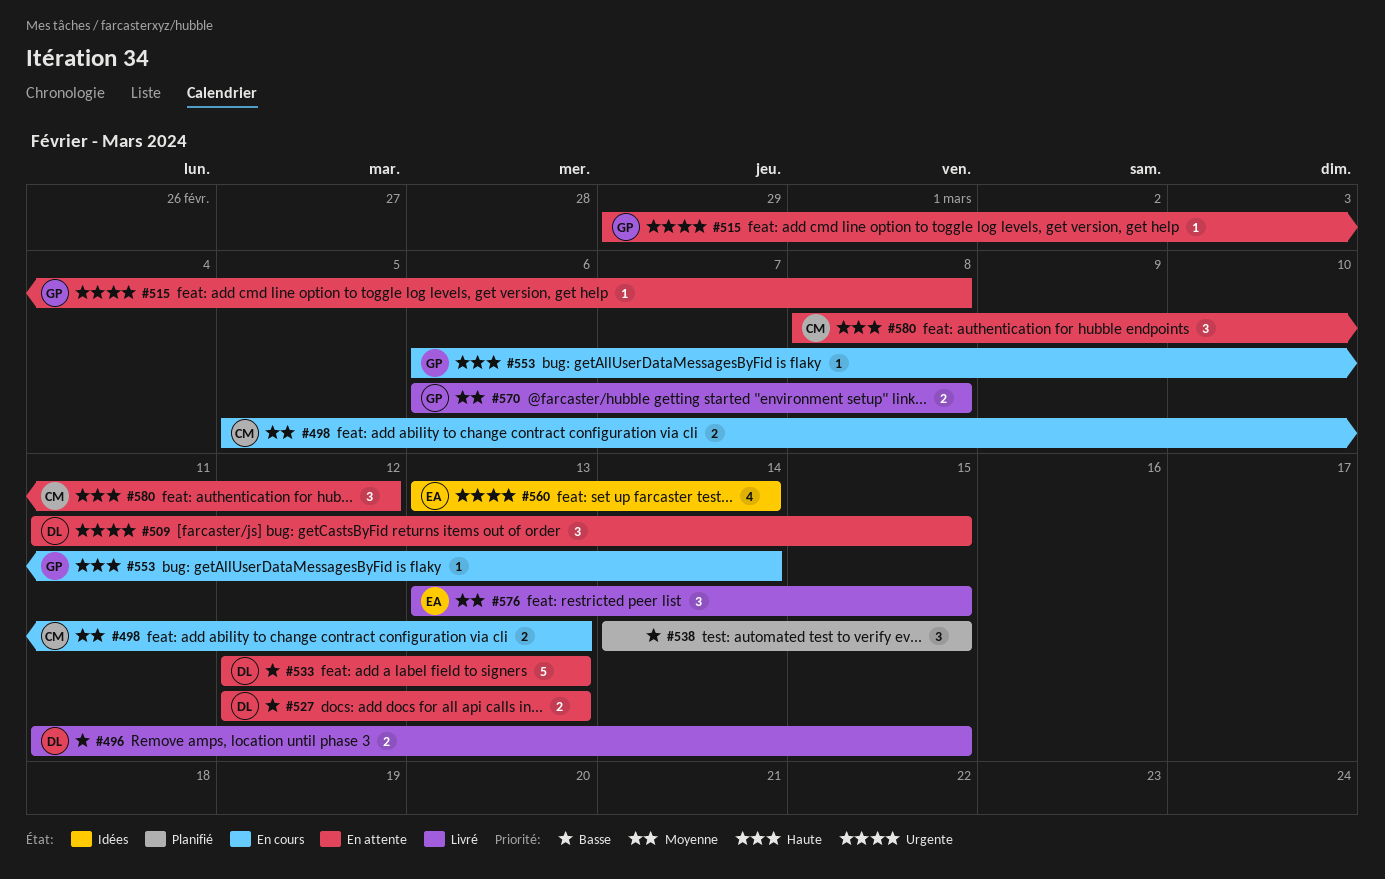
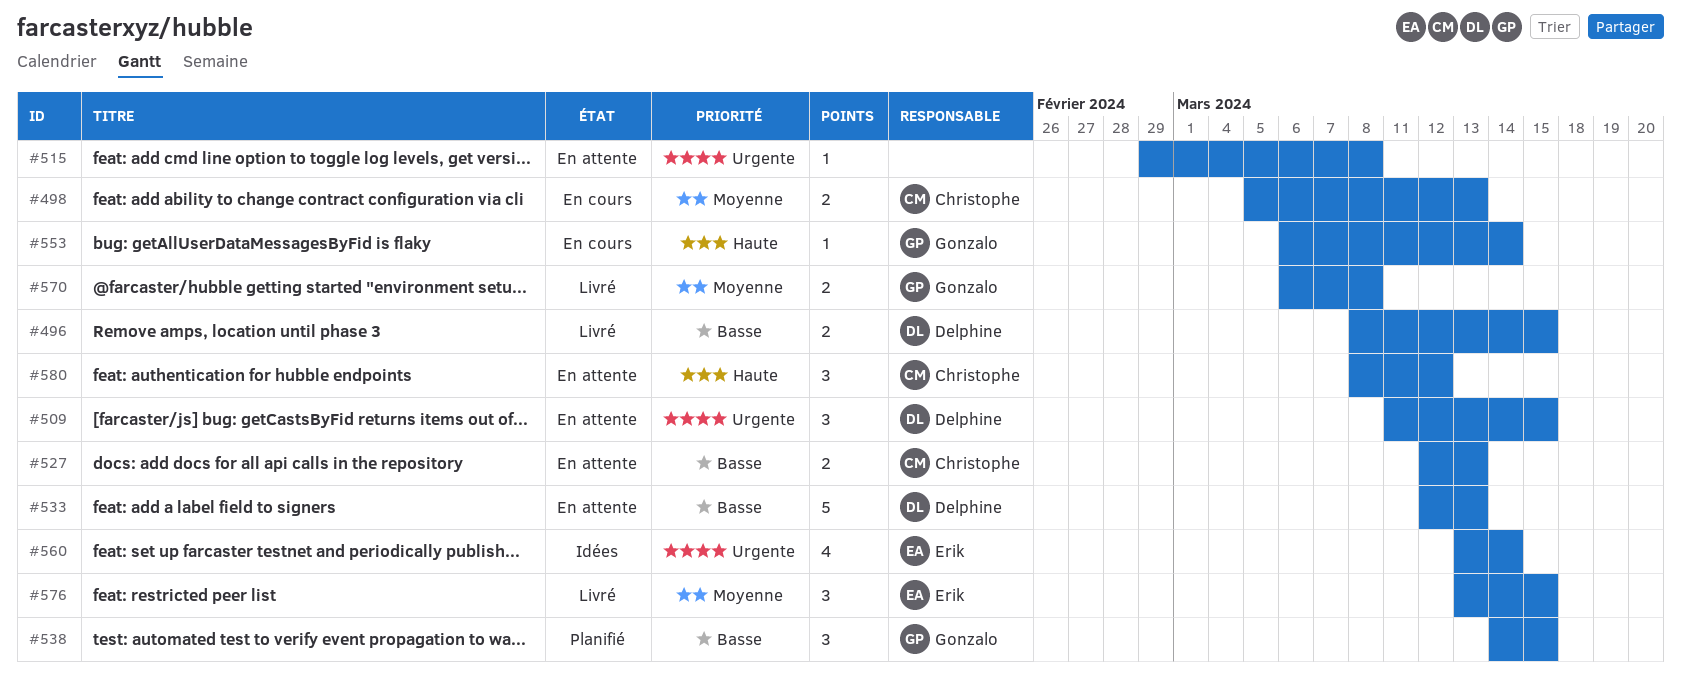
#496, start: Mar 11 -> Mar 8
#515, owner: Gonzalo -> none
#527, owner: Delphine -> Christophe
#538, owner: none -> Gonzalo

